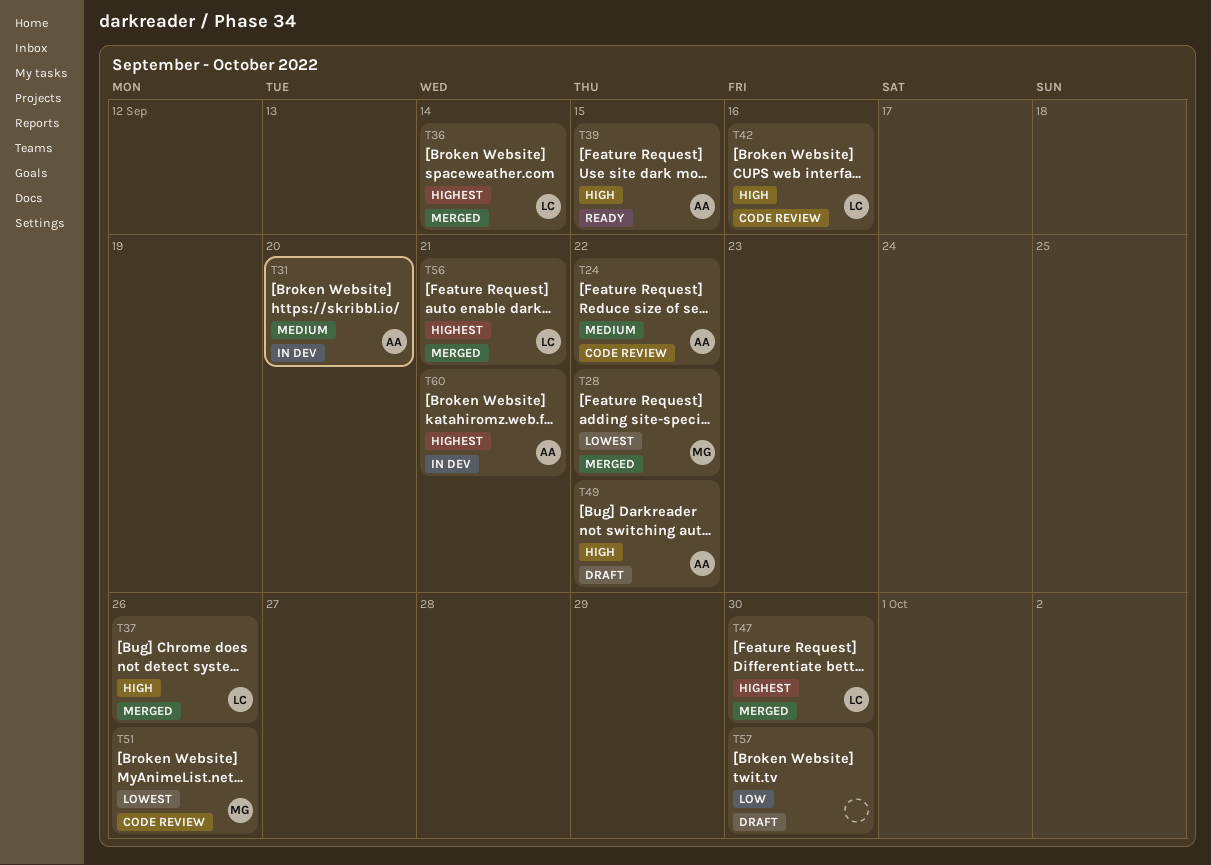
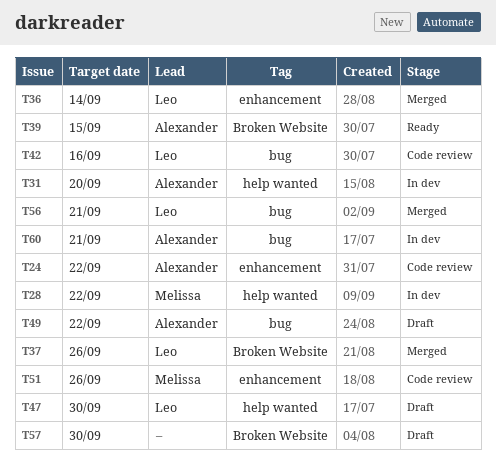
T28, status: Merged -> In dev
T47, status: Merged -> Draft

